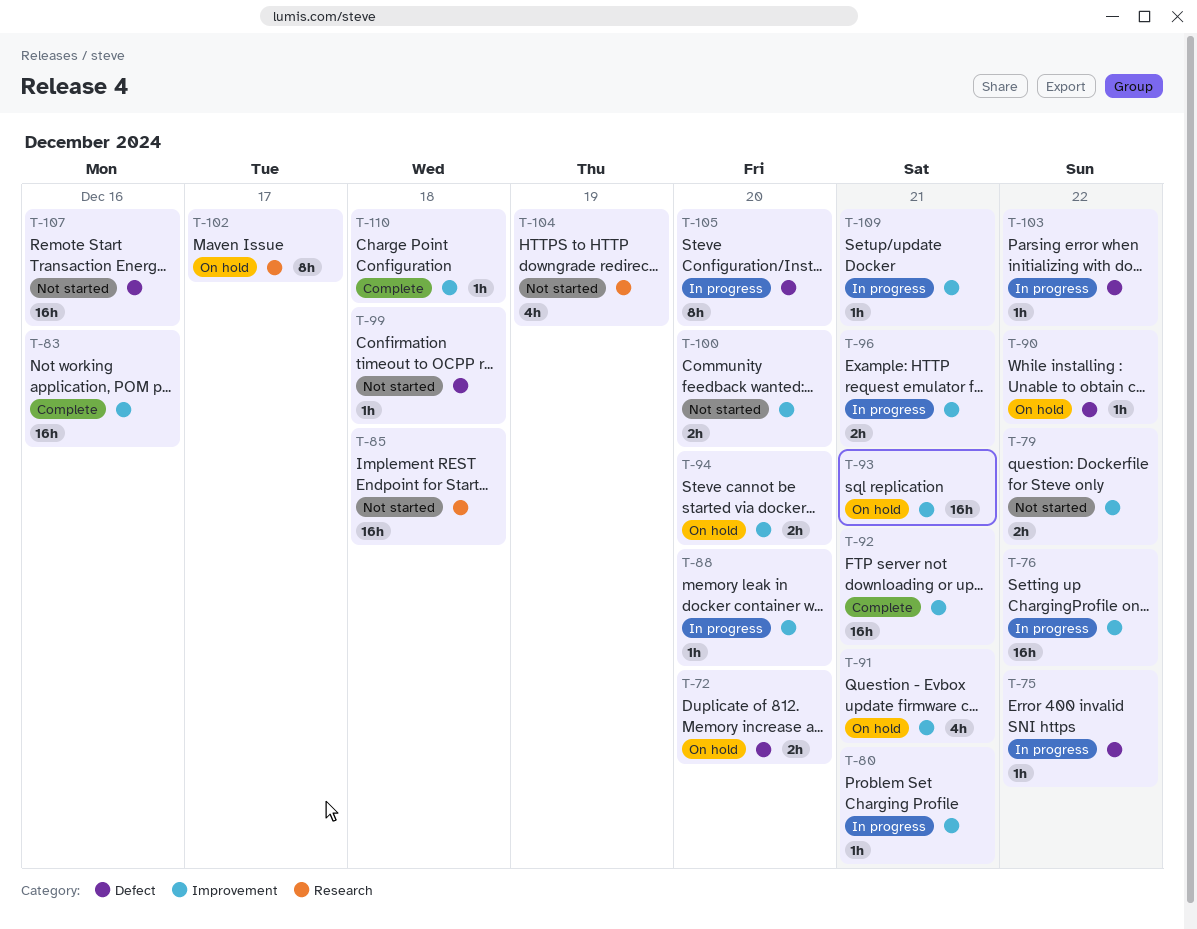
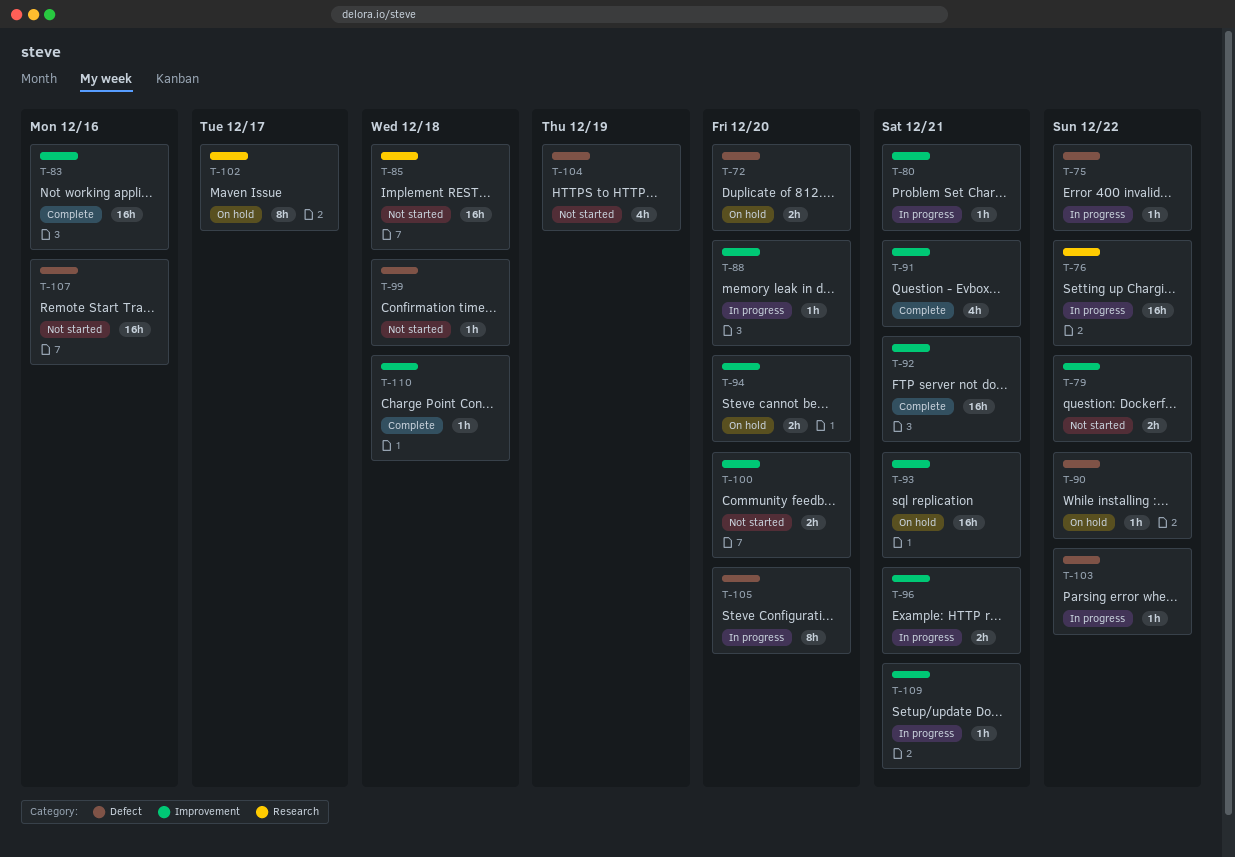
T-76, label: Improvement -> Research
T-91, status: On hold -> Complete
T-104, label: Research -> Defect

